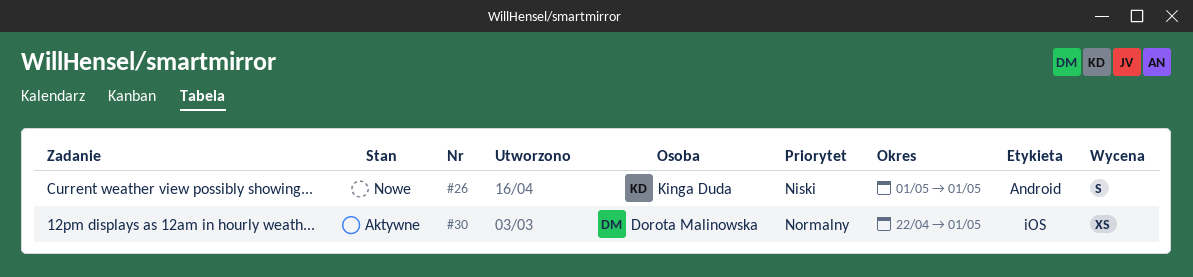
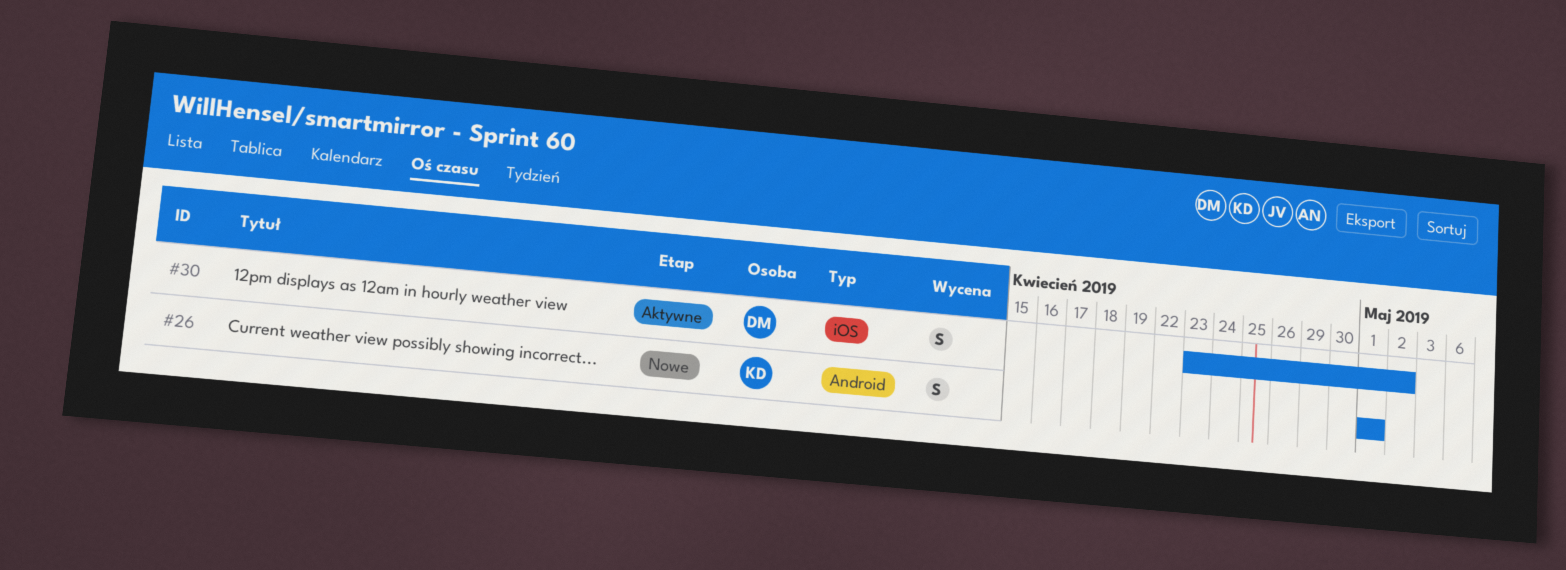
#30, estimate: XS -> S
#30, start: Apr 22 -> Apr 23
#30, due: May 1 -> May 2

